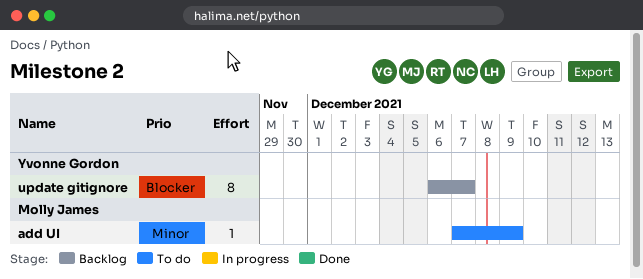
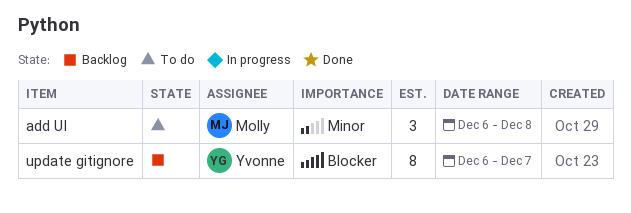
add UI, estimate: 1 -> 3
add UI, start: Dec 7 -> Dec 6
add UI, due: Dec 9 -> Dec 8

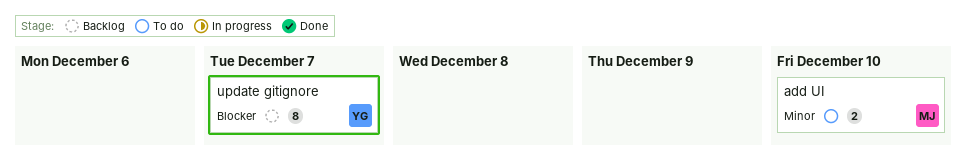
add UI, estimate: 3 -> 2
add UI, due: Dec 8 -> Dec 10

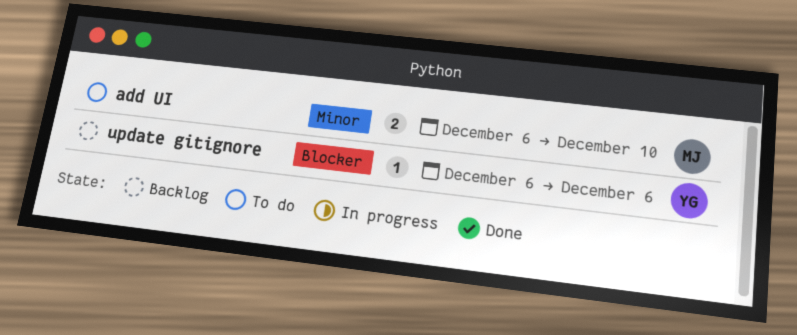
update gitignore, estimate: 8 -> 1
update gitignore, due: Dec 7 -> Dec 6

